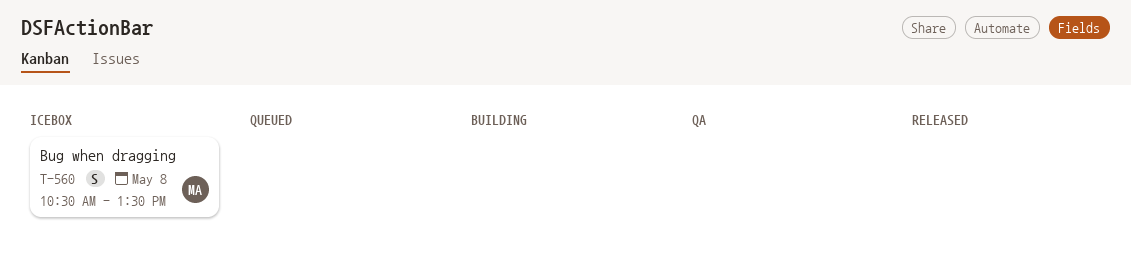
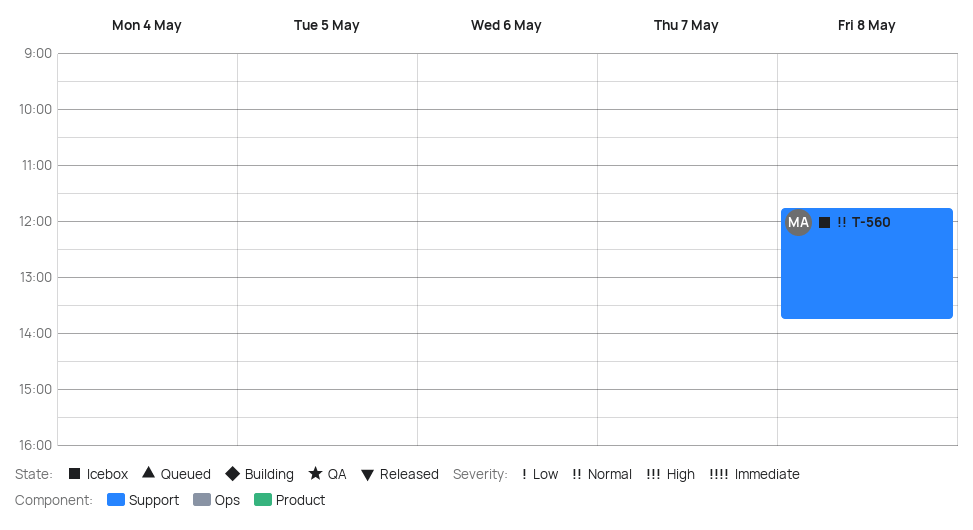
T-560, begins: 10:30 -> 11:45
T-560, ends: 13:30 -> 13:45

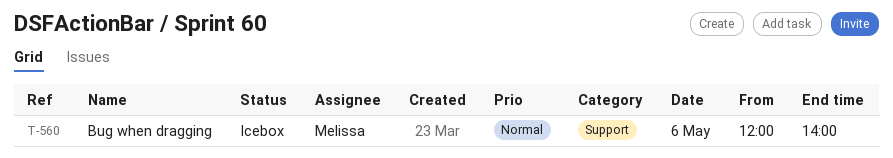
T-560, day: May 8 -> May 6
T-560, begins: 11:45 -> 12:00
T-560, ends: 13:45 -> 14:00

